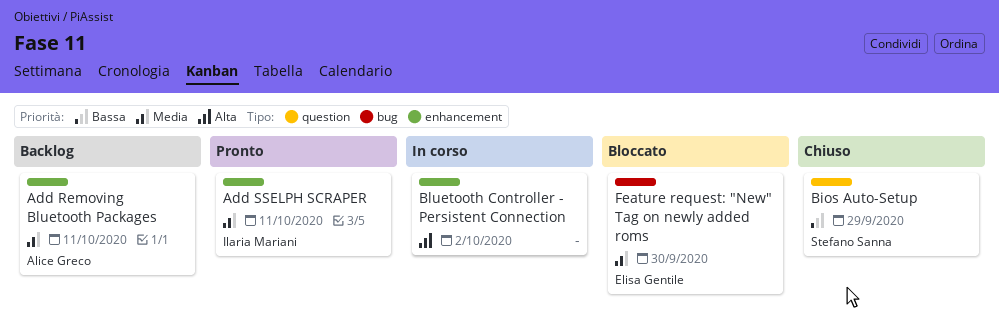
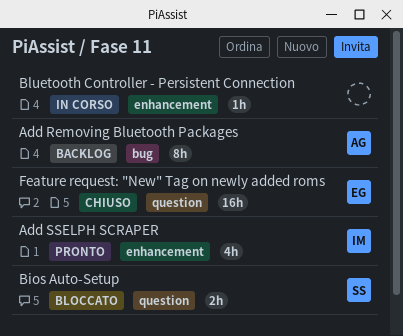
Add Removing Bluetooth Packages, label: enhancement -> bug
Bios Auto-Setup, status: Chiuso -> Bloccato
Feature request: "New" Tag on newly added roms, status: Bloccato -> Chiuso
Feature request: "New" Tag on newly added roms, label: bug -> question

